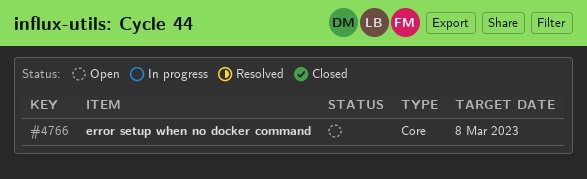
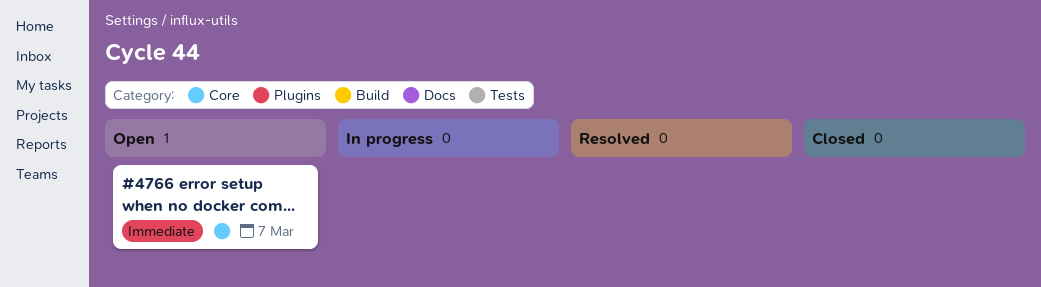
#4766, due: Mar 8 -> Mar 7

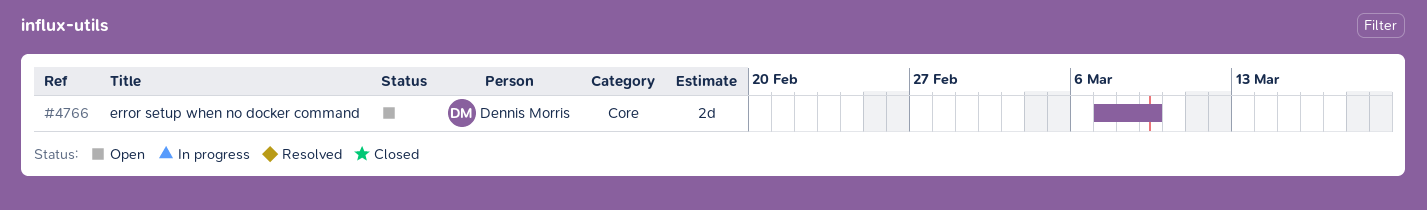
#4766, due: Mar 7 -> Mar 9

